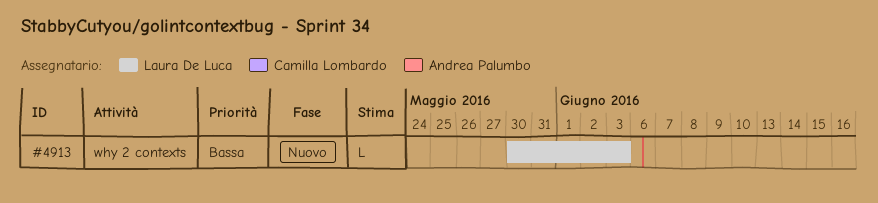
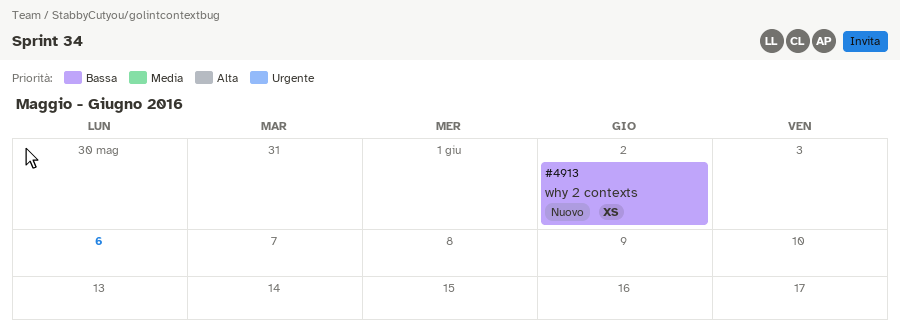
#4913, estimate: L -> XS
#4913, due: Jun 3 -> Jun 2

